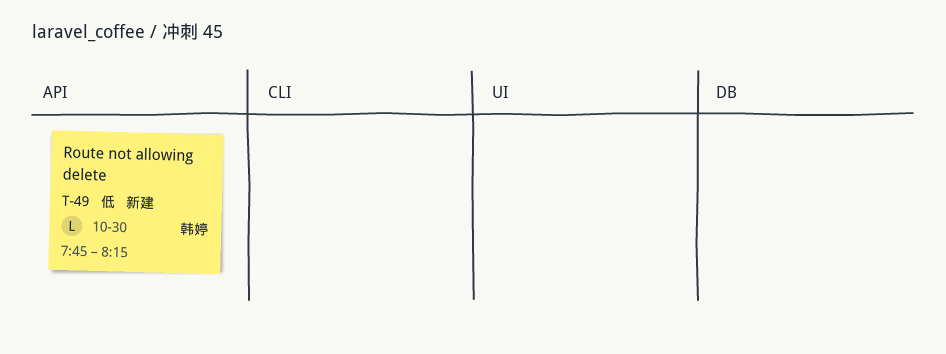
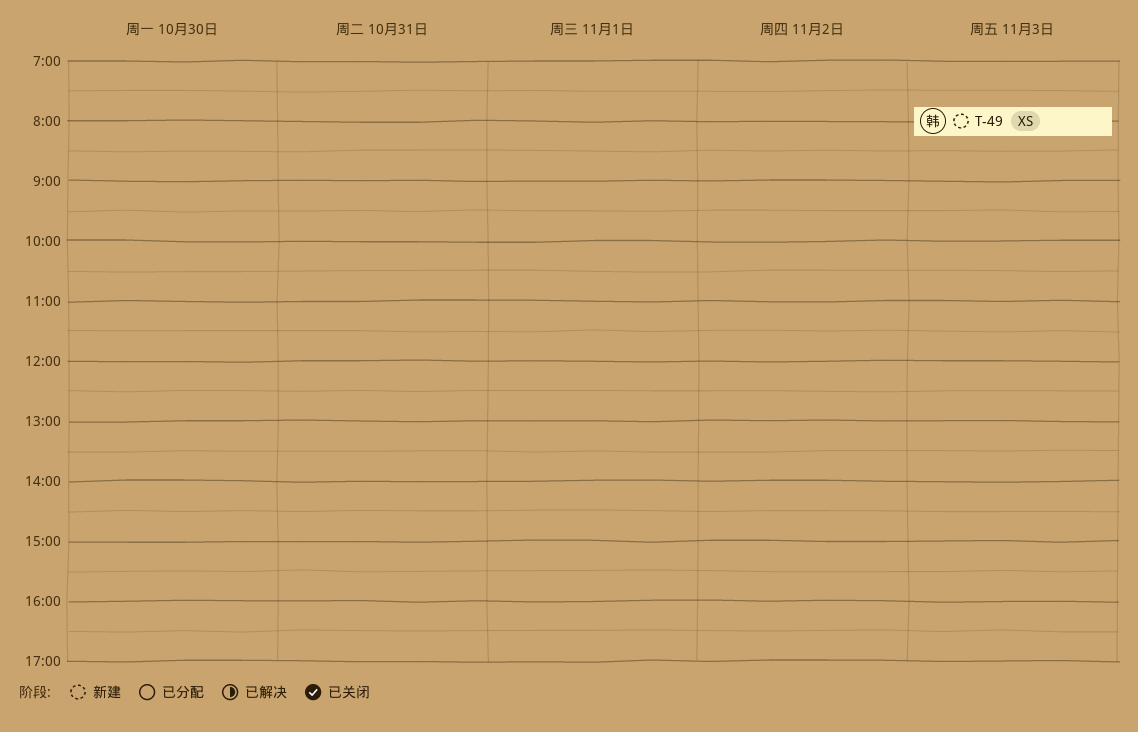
T-49, estimate: L -> XS
T-49, day: Oct 30 -> Nov 3

